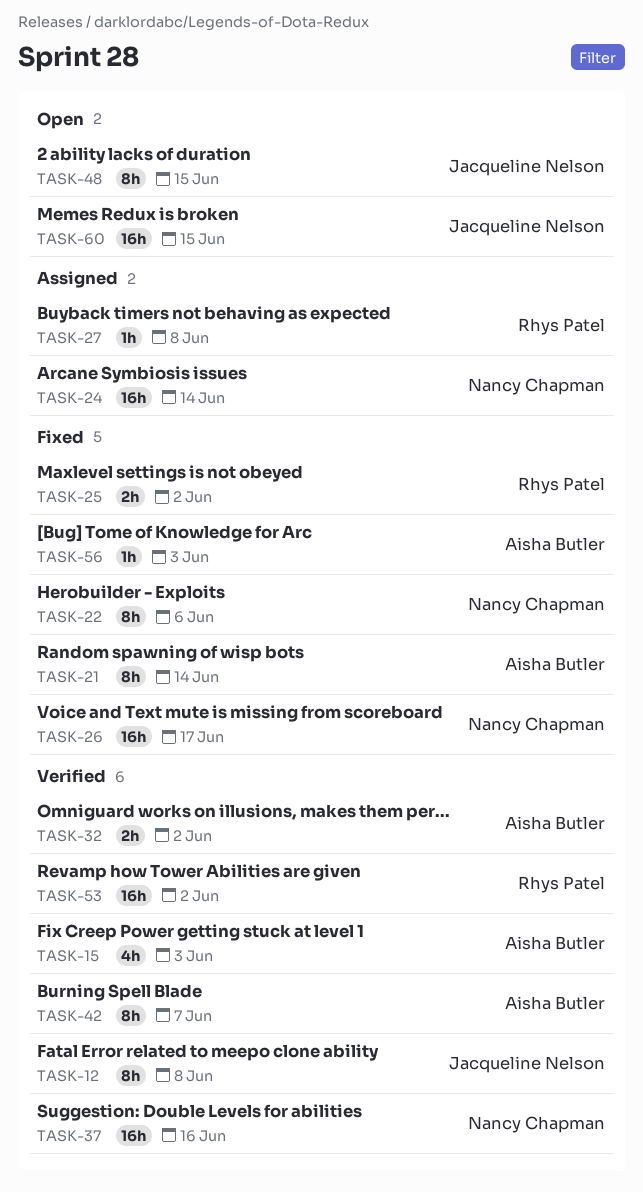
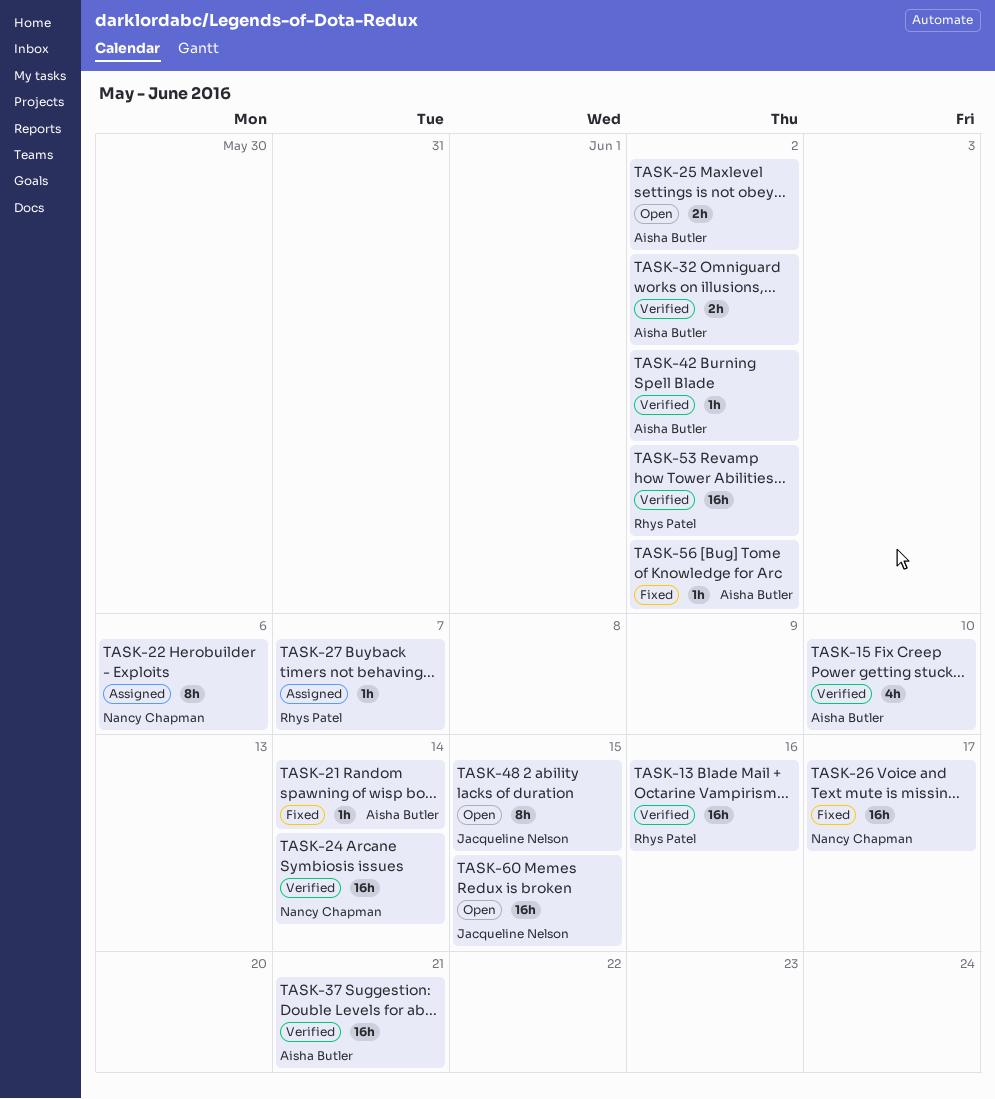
TASK-12: present -> none
TASK-13: none -> present
TASK-15, due: Jun 3 -> Jun 10
TASK-21, estimate: 8h -> 1h
TASK-22, status: Fixed -> Assigned
TASK-24, status: Assigned -> Verified
TASK-25, status: Fixed -> Open
TASK-25, owner: Rhys Patel -> Aisha Butler
TASK-27, due: Jun 8 -> Jun 7
TASK-37, owner: Nancy Chapman -> Aisha Butler
TASK-37, due: Jun 16 -> Jun 21
TASK-42, estimate: 8h -> 1h
TASK-42, due: Jun 7 -> Jun 2
TASK-56, due: Jun 3 -> Jun 2

